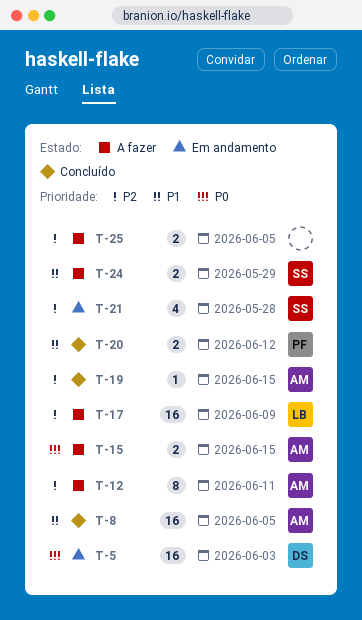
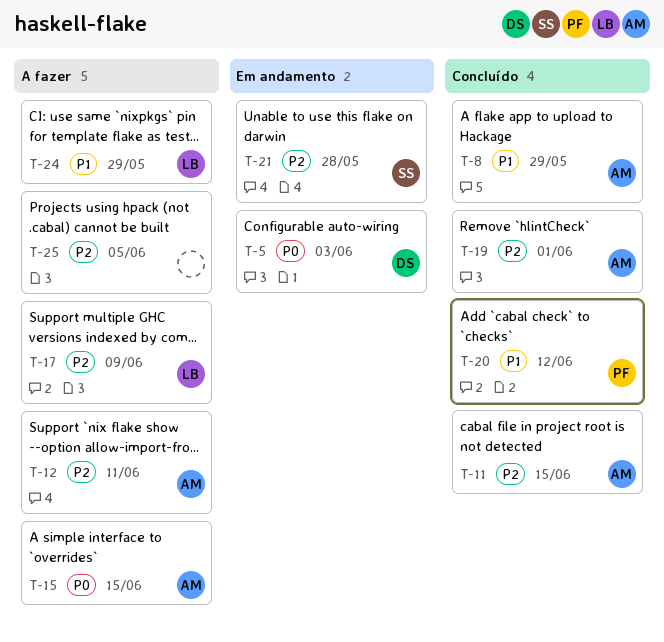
T-8, due: Jun 5 -> May 29
T-11: none -> present
T-19, due: Jun 15 -> Jun 1
T-24, owner: SS -> LB

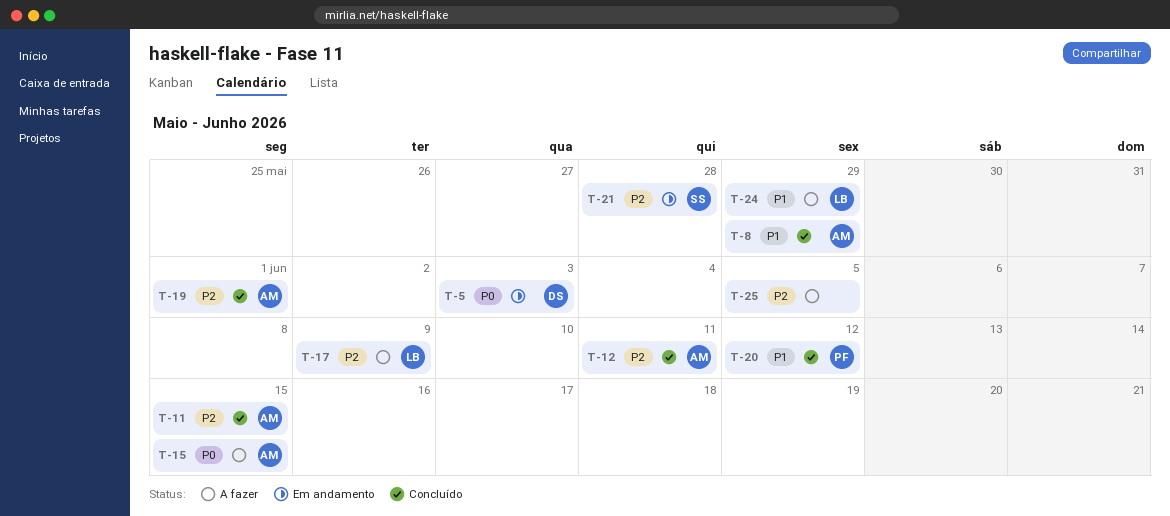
T-12, status: A fazer -> Concluído

